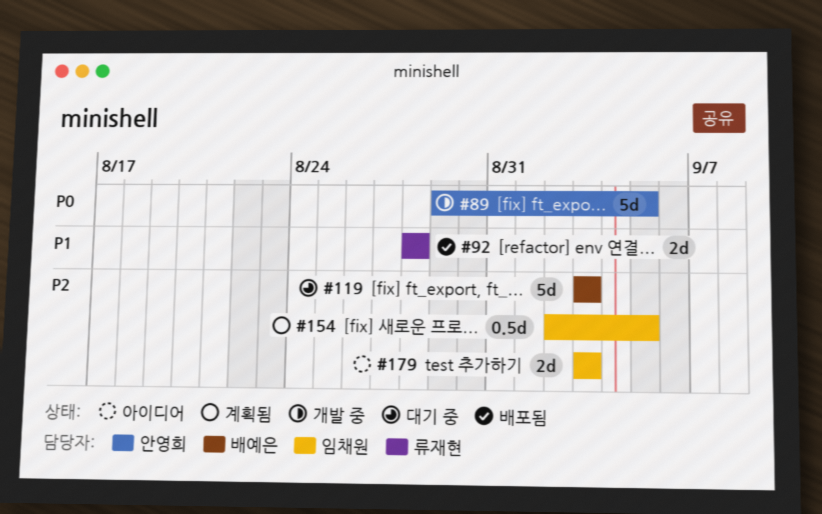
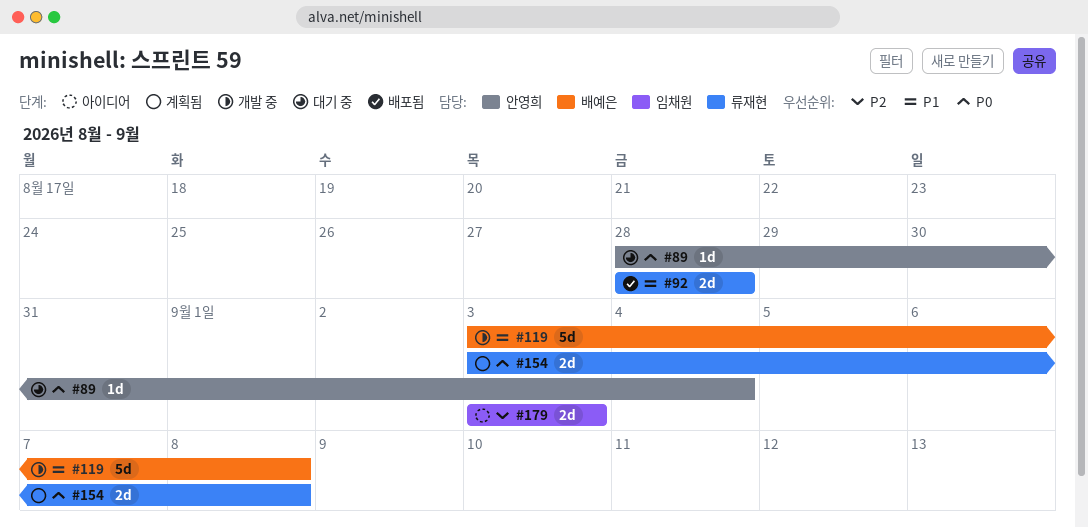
#89, status: 개발 중 -> 대기 중
#89, estimate: 5d -> 1d
#89, start: Aug 29 -> Aug 28
#89, due: Sep 5 -> Sep 4
#119, status: 대기 중 -> 개발 중
#119, priority: P2 -> P1
#119, due: Sep 3 -> Sep 8
#154, owner: 임채원 -> 류재현
#154, priority: P2 -> P0
#154, estimate: 0.5d -> 2d
#154, start: Sep 2 -> Sep 3
#154, due: Sep 5 -> Sep 8

